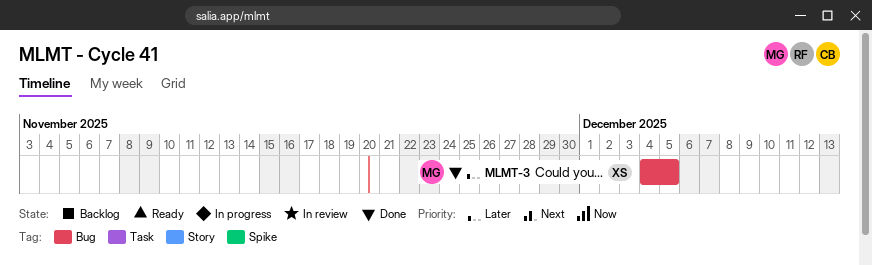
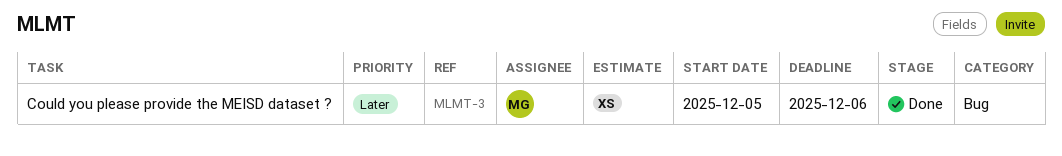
MLMT-3, start: Dec 4 -> Dec 5
MLMT-3, due: Dec 5 -> Dec 6

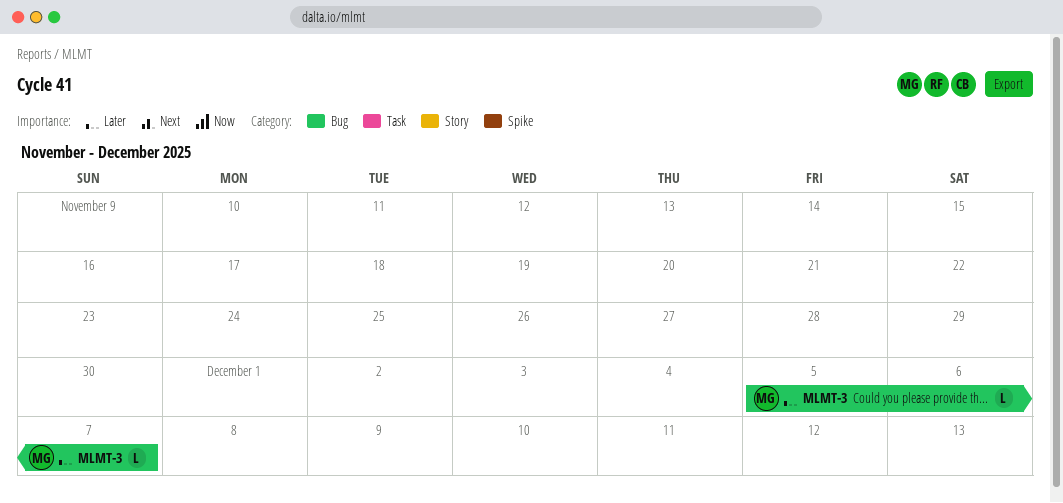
MLMT-3, estimate: XS -> L
MLMT-3, due: Dec 6 -> Dec 7

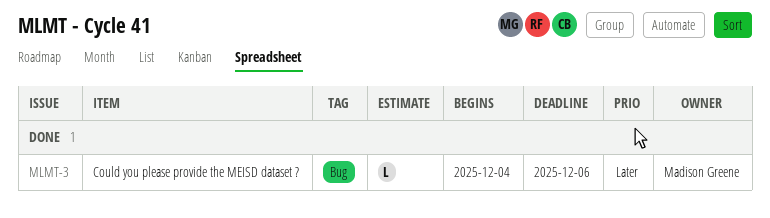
MLMT-3, start: Dec 5 -> Dec 4
MLMT-3, due: Dec 7 -> Dec 6

